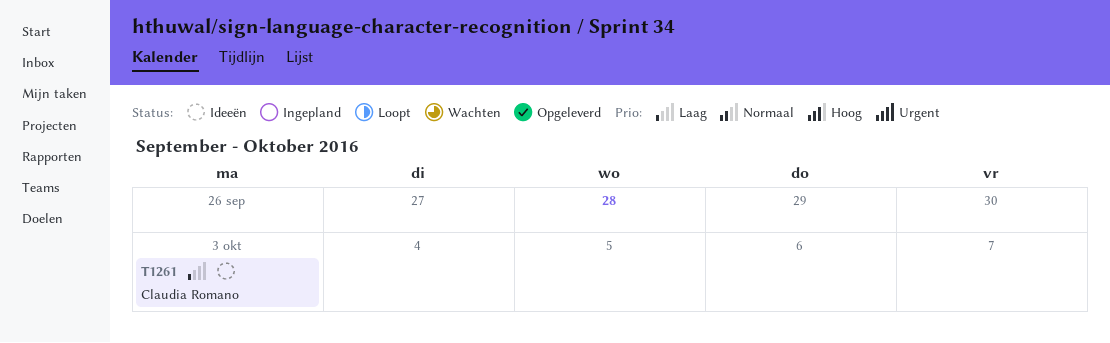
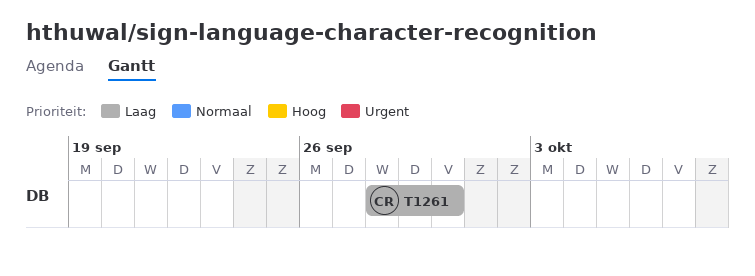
T1261, due: Oct 3 -> Sep 30

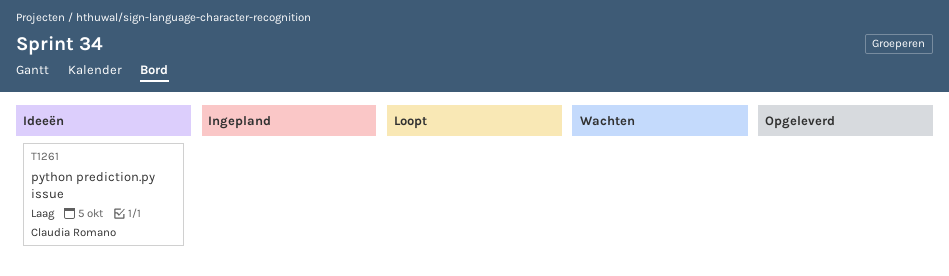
T1261, due: Sep 30 -> Oct 5

